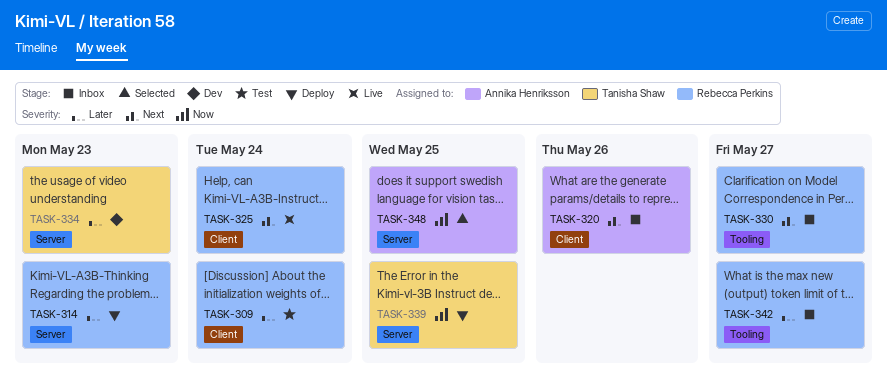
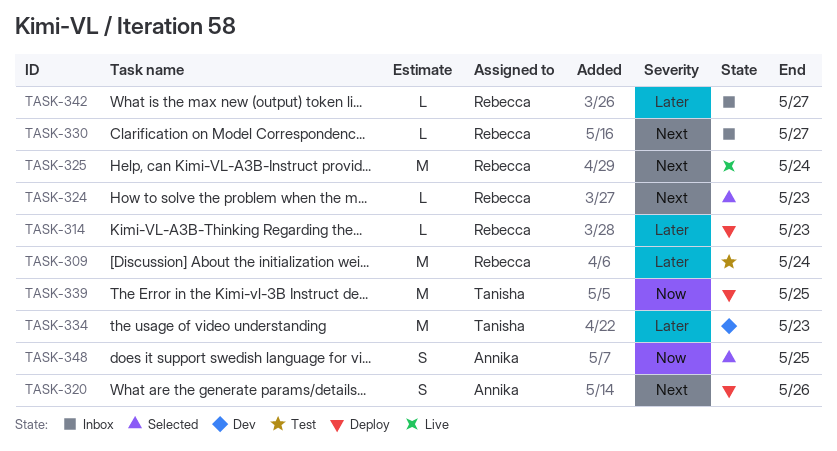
TASK-320, status: Inbox -> Deploy
TASK-324: none -> present

